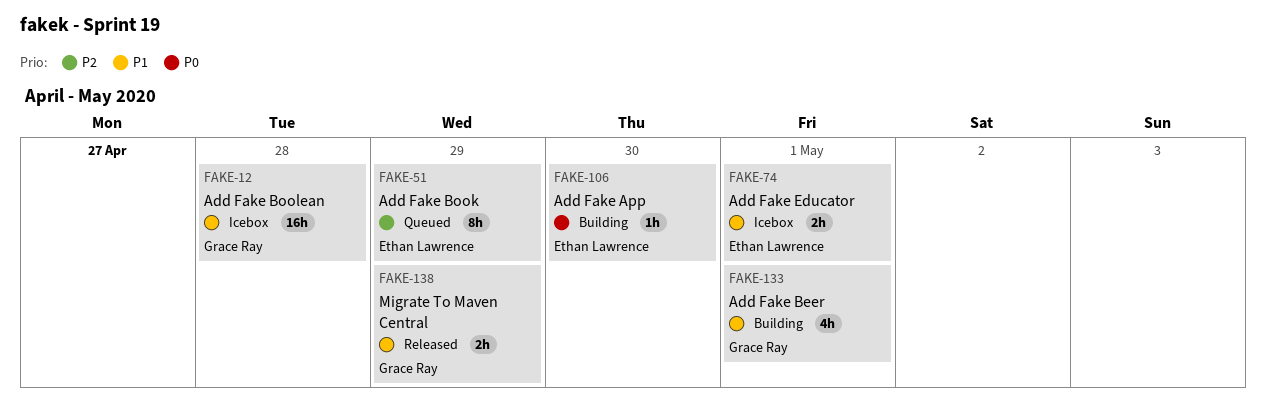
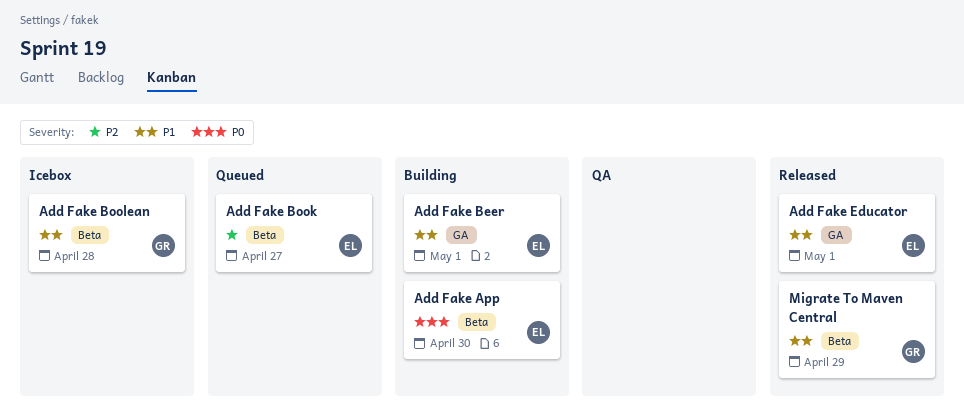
Add Fake Beer, owner: Grace Ray -> Ethan Lawrence
Add Fake Book, due: Apr 29 -> Apr 27
Add Fake Educator, status: Icebox -> Released

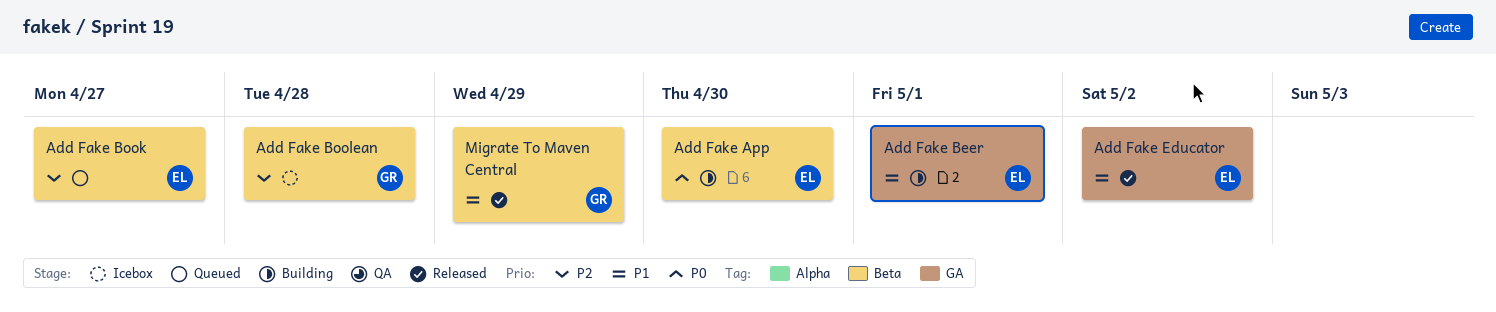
Add Fake Boolean, priority: P1 -> P2
Add Fake Educator, due: May 1 -> May 2

